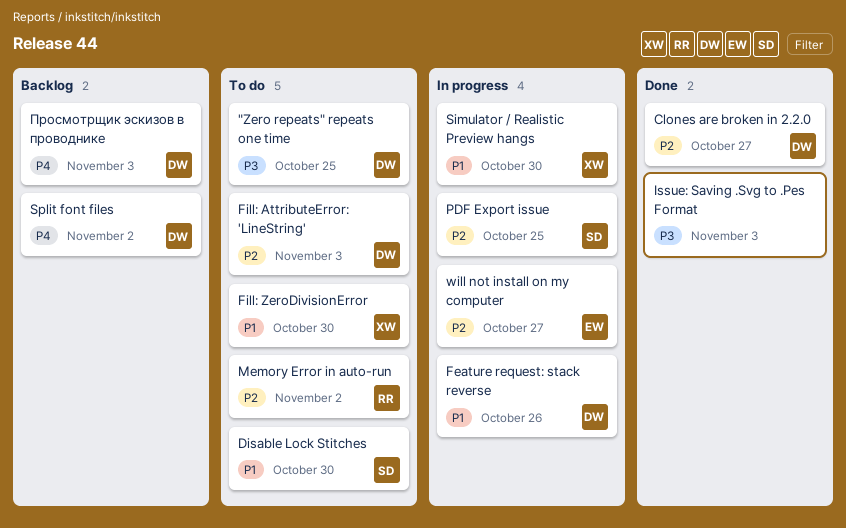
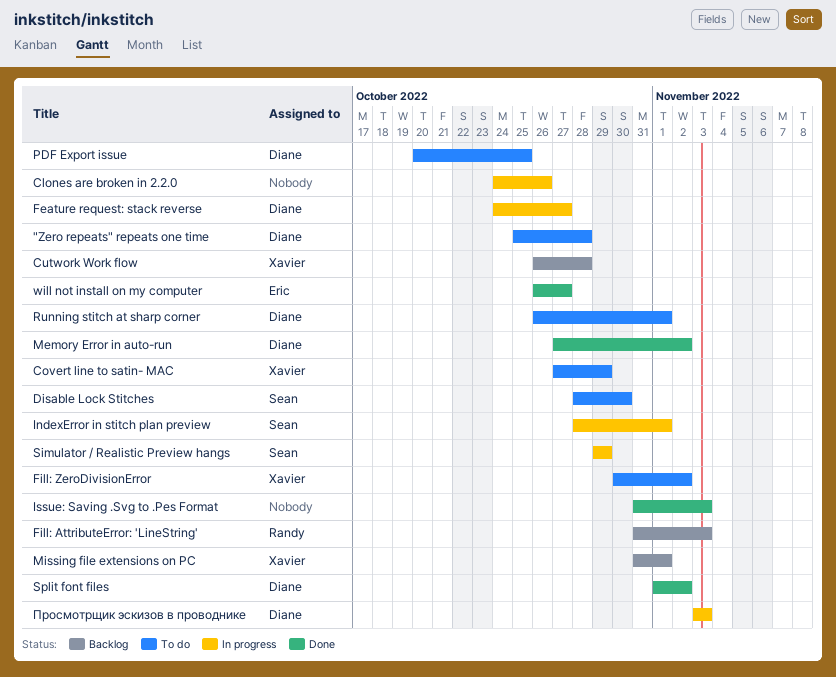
"Zero repeats" repeats one time, due: Oct 25 -> Oct 28
Clones are broken in 2.2.0, status: Done -> In progress
Clones are broken in 2.2.0, owner: Diane -> none
Clones are broken in 2.2.0, due: Oct 27 -> Oct 26
Covert line to satin- MAC: none -> present
Cutwork Work flow: none -> present
Feature request: stack reverse, due: Oct 26 -> Oct 27
Fill: AttributeError: 'LineString', status: To do -> Backlog
Fill: AttributeError: 'LineString', owner: Diane -> Randy
Fill: ZeroDivisionError, due: Oct 30 -> Nov 2
IndexError in stitch plan preview: none -> present
Memory Error in auto-run, status: To do -> Done
Memory Error in auto-run, owner: Randy -> Diane
Missing file extensions on PC: none -> present
PDF Export issue, status: In progress -> To do
PDF Export issue, owner: Sean -> Diane
Running stitch at sharp corner: none -> present
Simulator / Realistic Preview hangs, owner: Xavier -> Sean
Simulator / Realistic Preview hangs, due: Oct 30 -> Oct 29
Split font files, status: Backlog -> Done
will not install on my computer, status: In progress -> Done
Просмотрщик эскизов в проводнике, status: Backlog -> In progress

